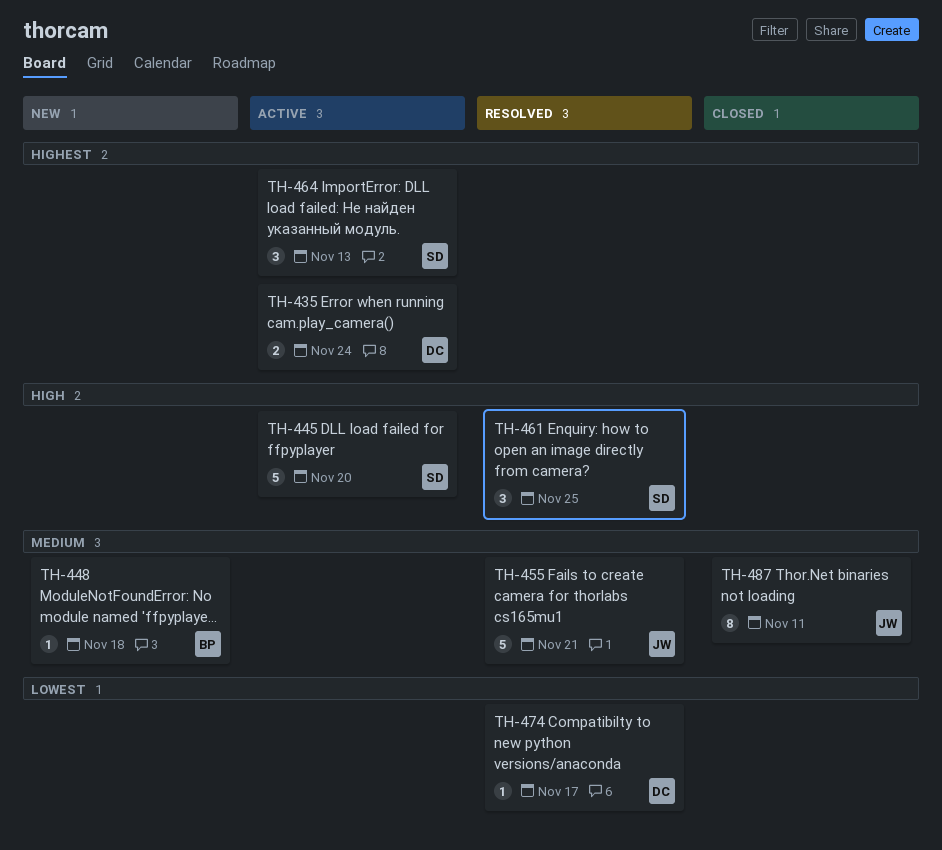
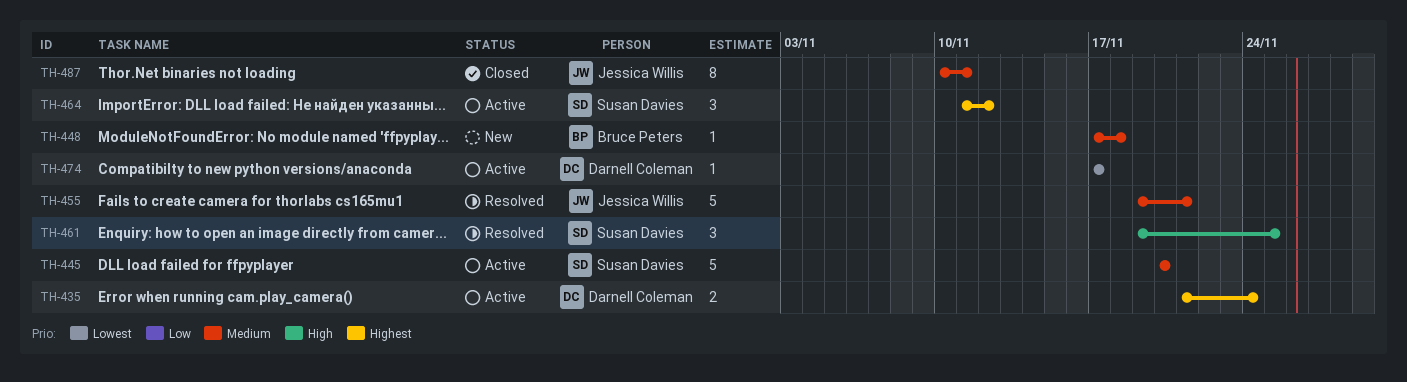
TH-445, priority: High -> Medium
TH-464, due: Nov 13 -> Nov 12
TH-474, status: Resolved -> Active

